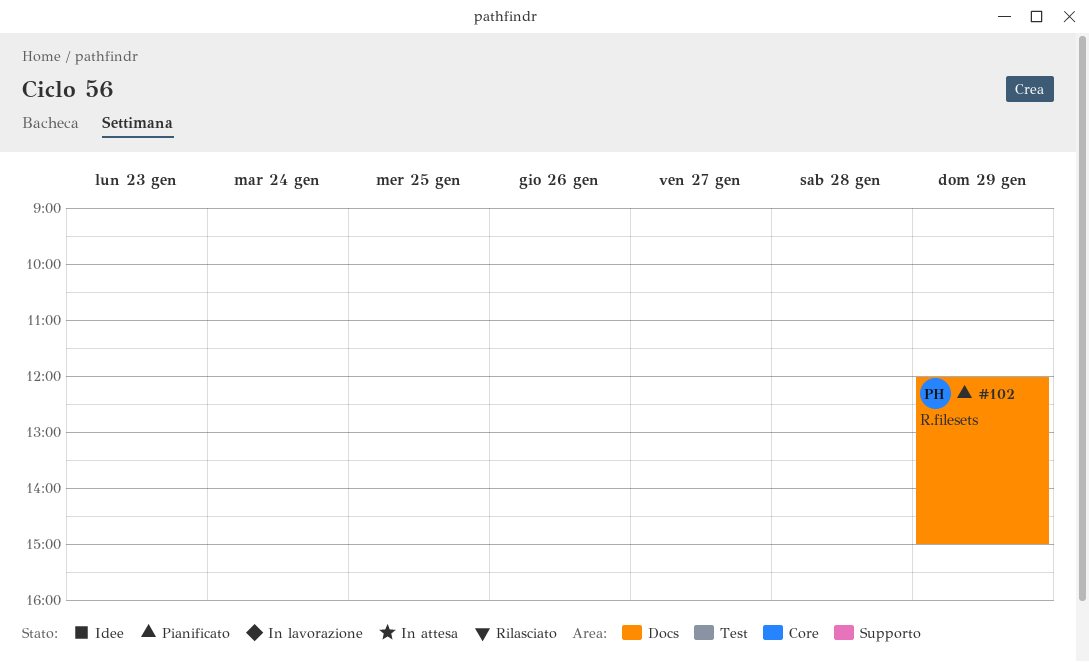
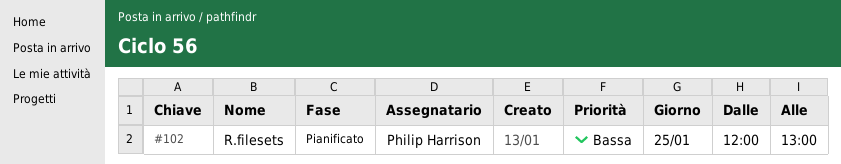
#102, day: Jan 29 -> Jan 25
#102, ends: 15:00 -> 13:00

